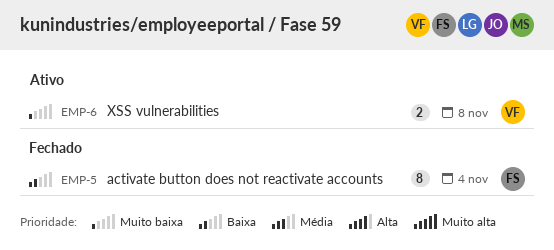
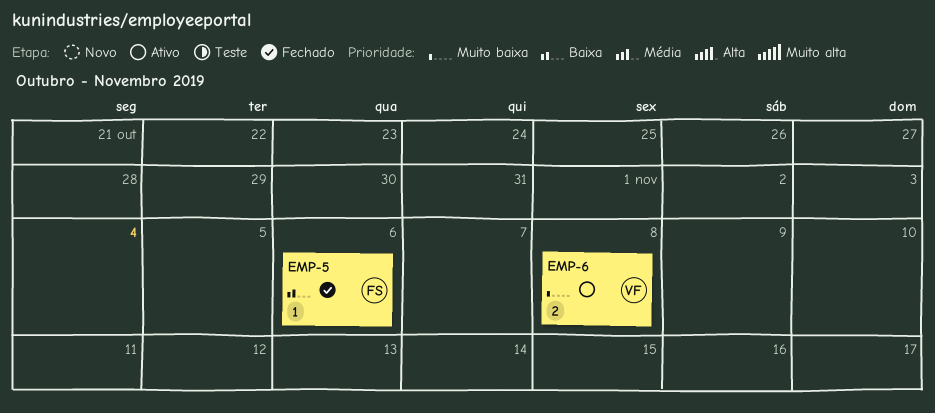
EMP-5, estimate: 8 -> 1
EMP-5, due: Nov 4 -> Nov 6

